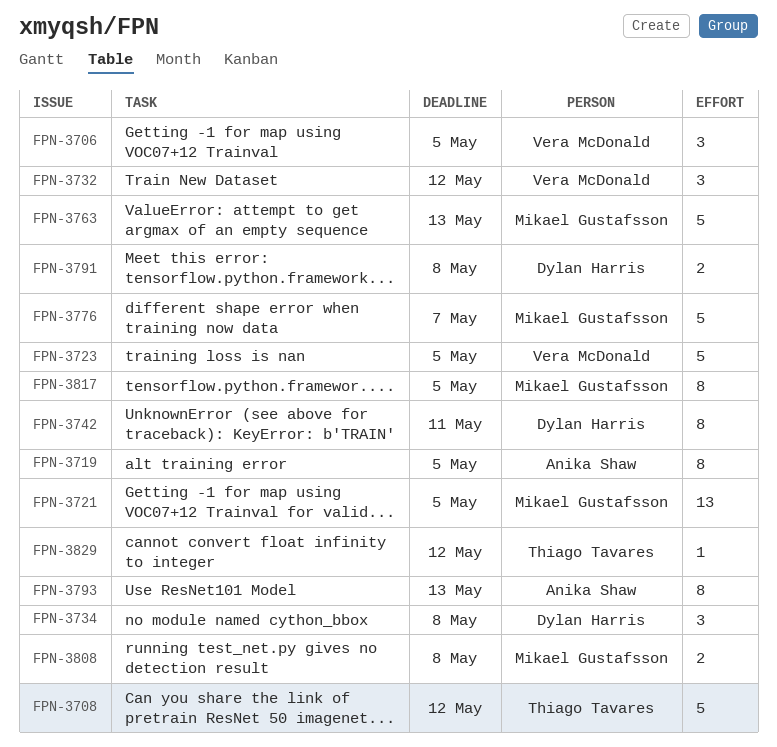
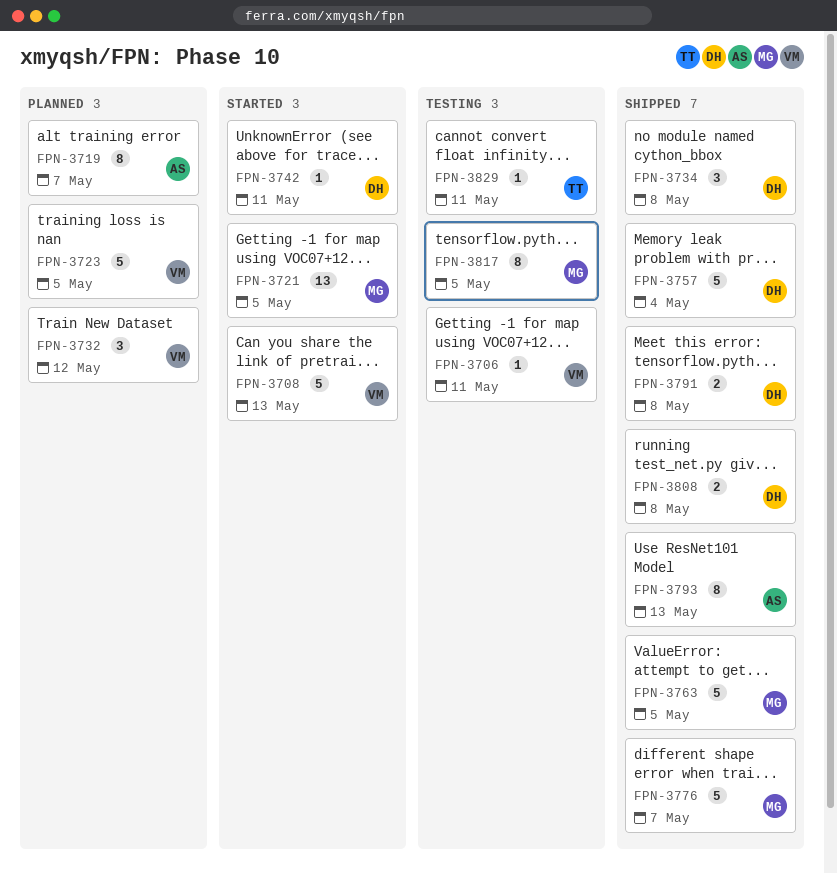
FPN-3706, estimate: 3 -> 1
FPN-3706, due: May 5 -> May 11
FPN-3708, owner: Thiago Tavares -> Vera McDonald
FPN-3708, due: May 12 -> May 13
FPN-3719, due: May 5 -> May 7
FPN-3742, estimate: 8 -> 1
FPN-3757: none -> present
FPN-3763, due: May 13 -> May 5
FPN-3808, owner: Mikael Gustafsson -> Dylan Harris
FPN-3829, due: May 12 -> May 11

